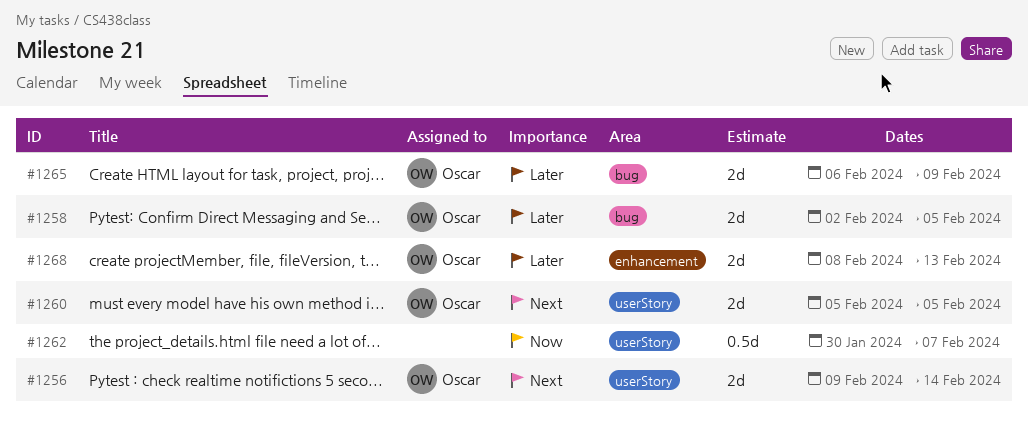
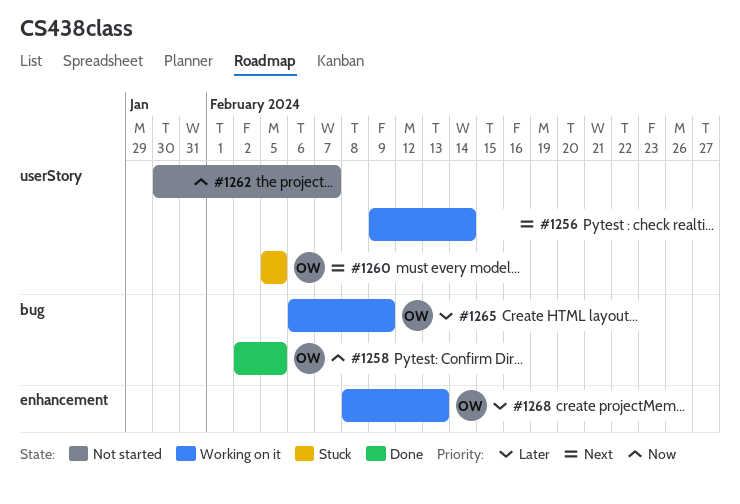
#1256, owner: Oscar -> none
#1258, priority: Later -> Now

